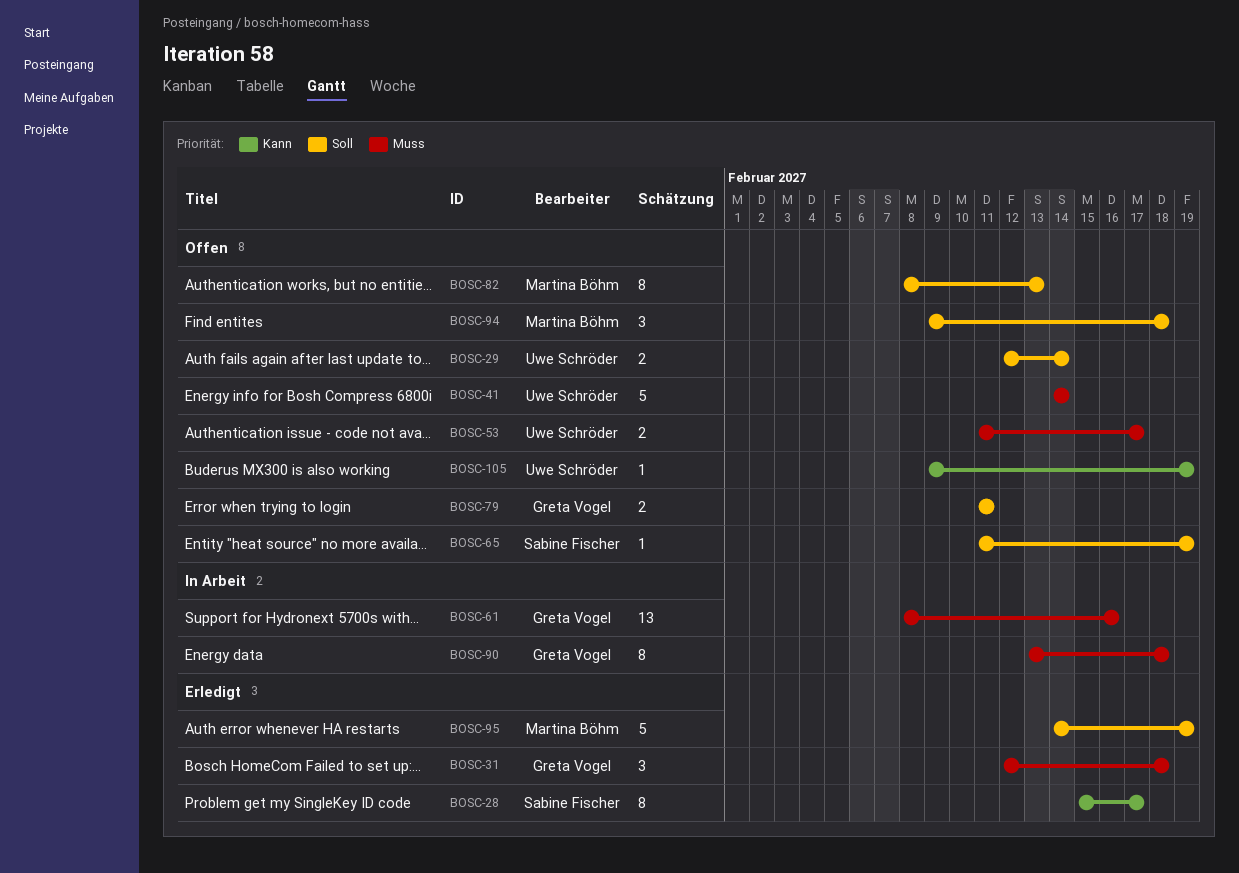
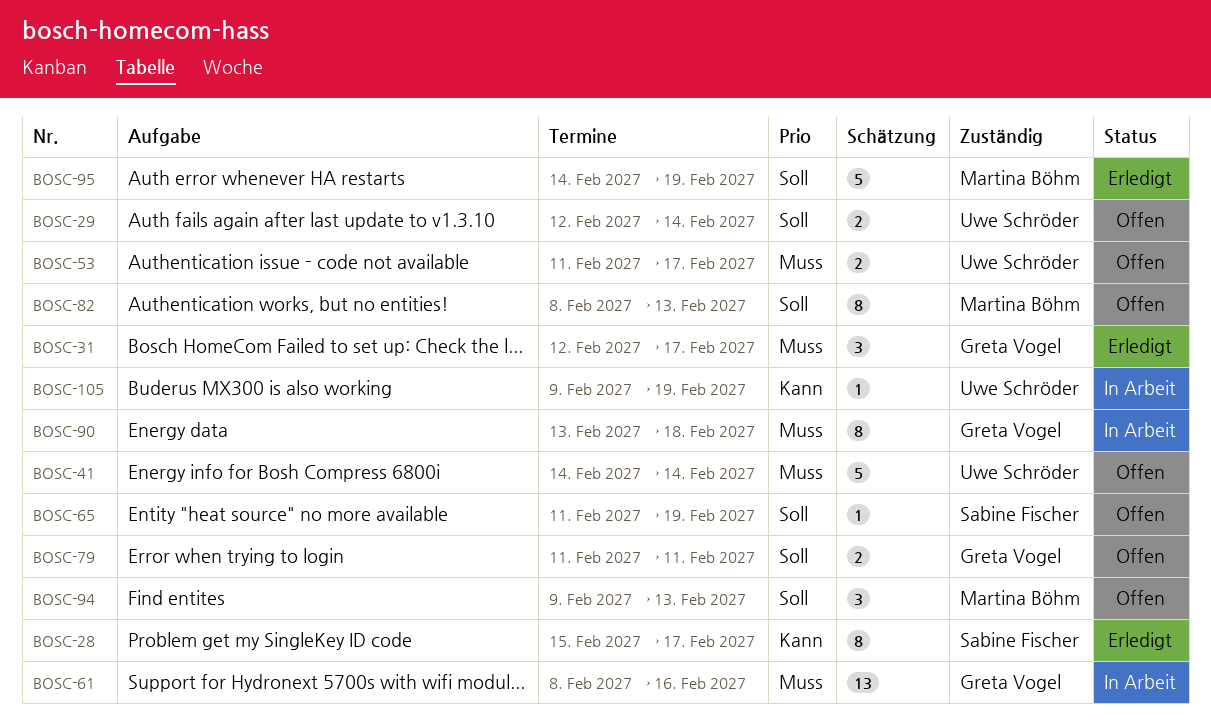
BOSC-31, due: Feb 18 -> Feb 17
BOSC-94, due: Feb 18 -> Feb 13
BOSC-105, status: Offen -> In Arbeit

